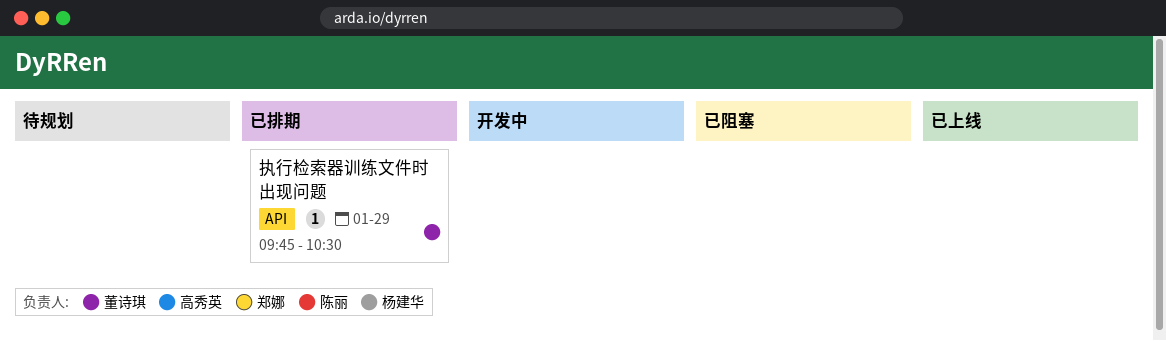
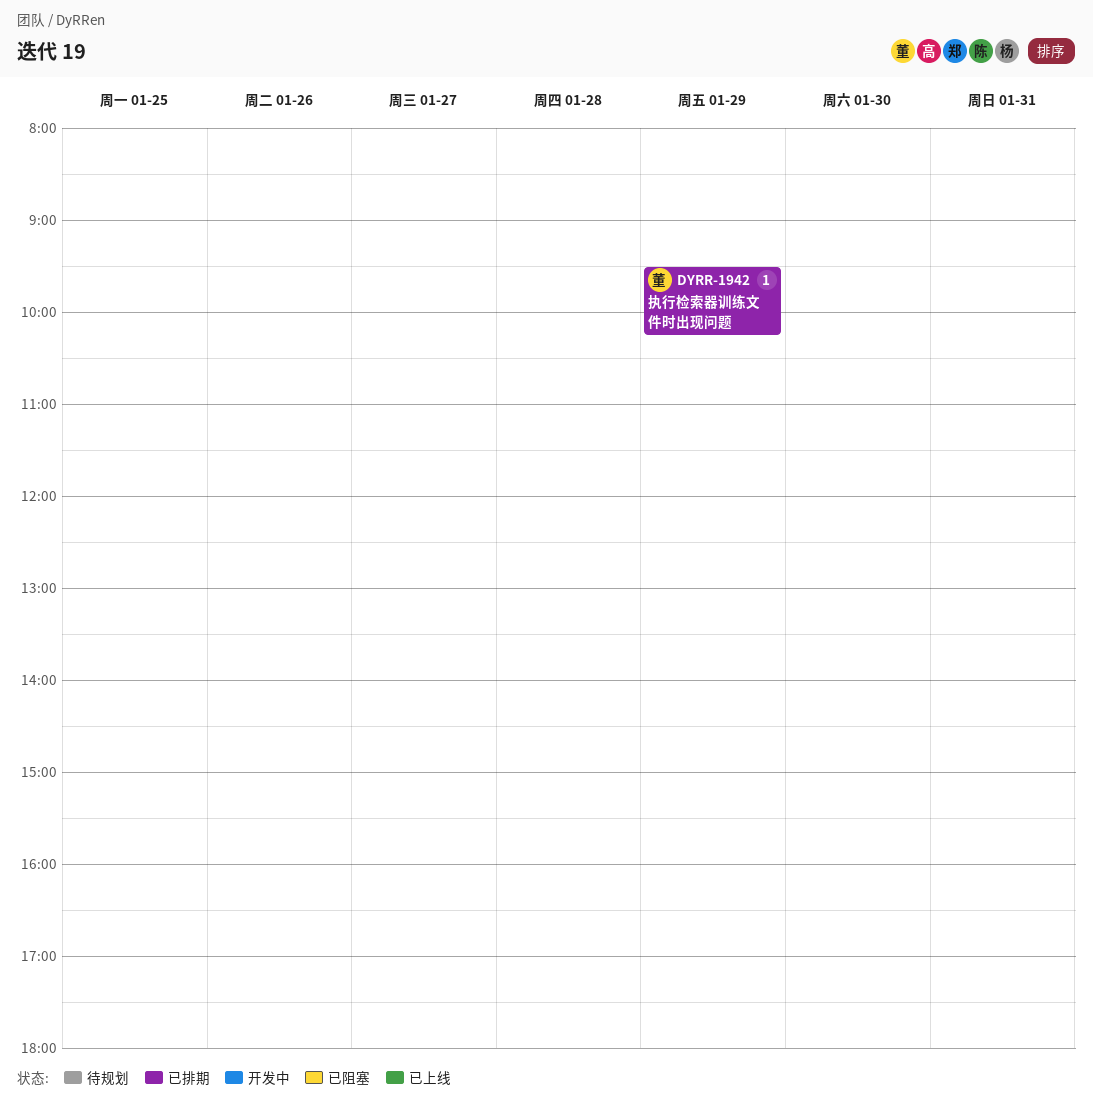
执行检索器训练文件时出现问题, begins: 09:45 -> 09:30
执行检索器训练文件时出现问题, ends: 10:30 -> 10:15

